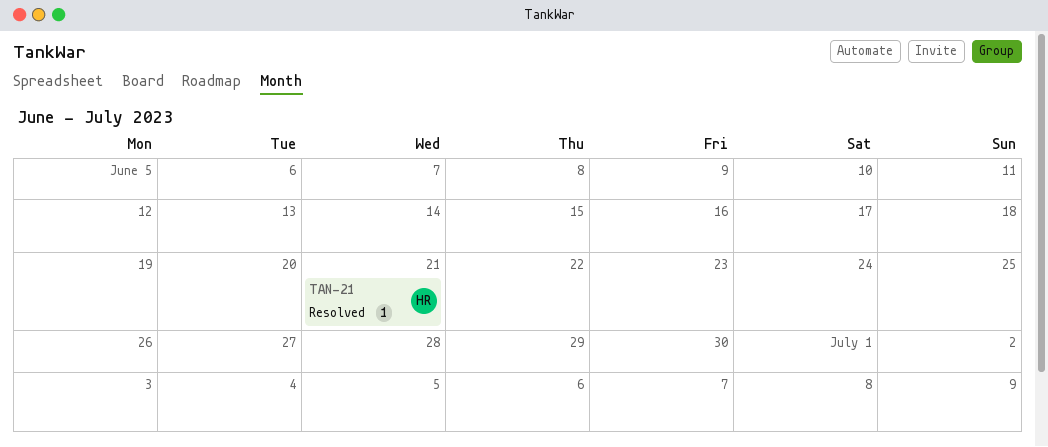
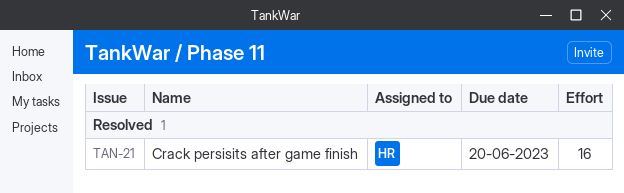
TAN-21, estimate: 1 -> 16
TAN-21, due: Jun 21 -> Jun 20

